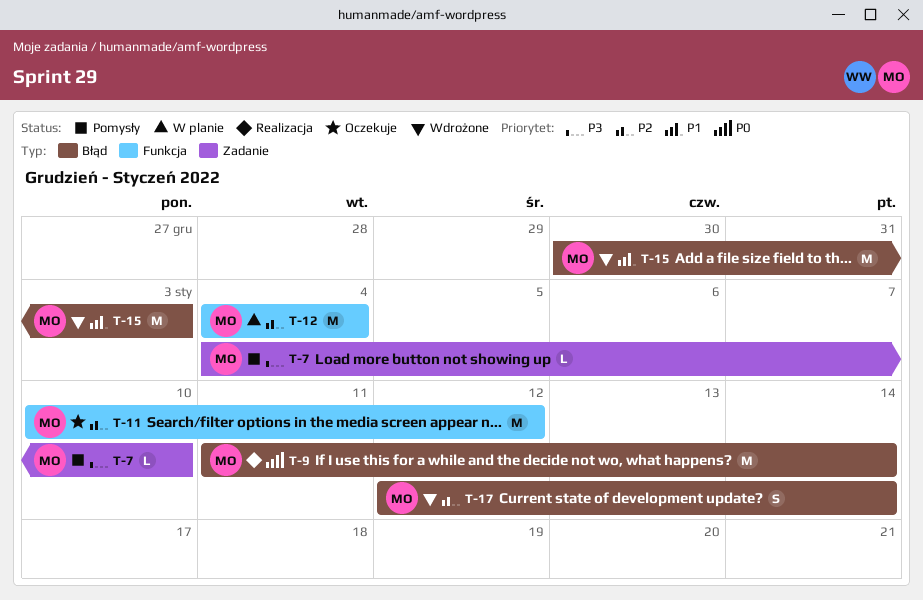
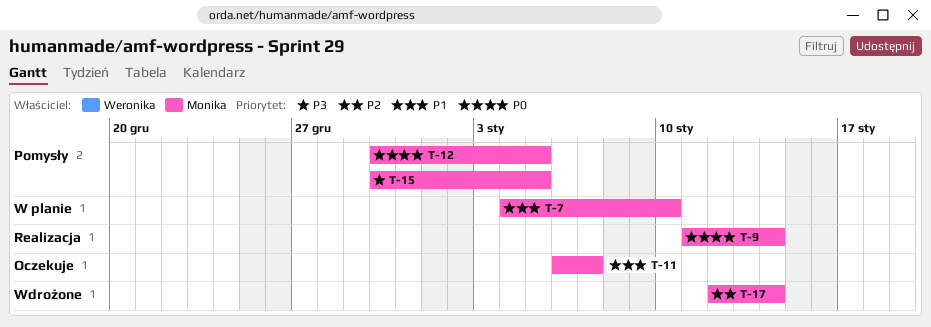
T-7, status: Pomysły -> W planie
T-7, priority: P3 -> P1
T-11, priority: P2 -> P1
T-11, start: Jan 10 -> Jan 6
T-11, due: Jan 12 -> Jan 7
T-12, status: W planie -> Pomysły
T-12, priority: P2 -> P0
T-12, start: Jan 4 -> Dec 30
T-12, due: Jan 4 -> Jan 5
T-15, status: Wdrożone -> Pomysły
T-15, priority: P1 -> P3
T-15, due: Jan 3 -> Jan 5

